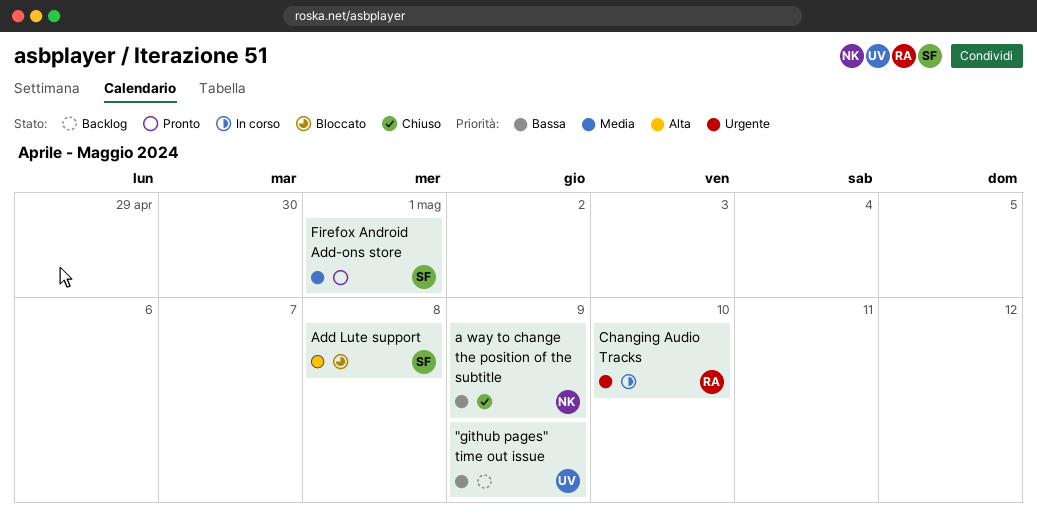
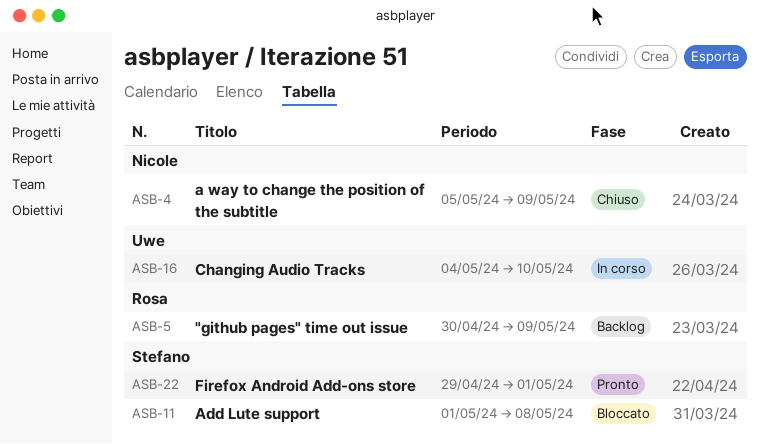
"github pages" time out issue, owner: Uwe -> Rosa
Changing Audio Tracks, owner: Rosa -> Uwe

